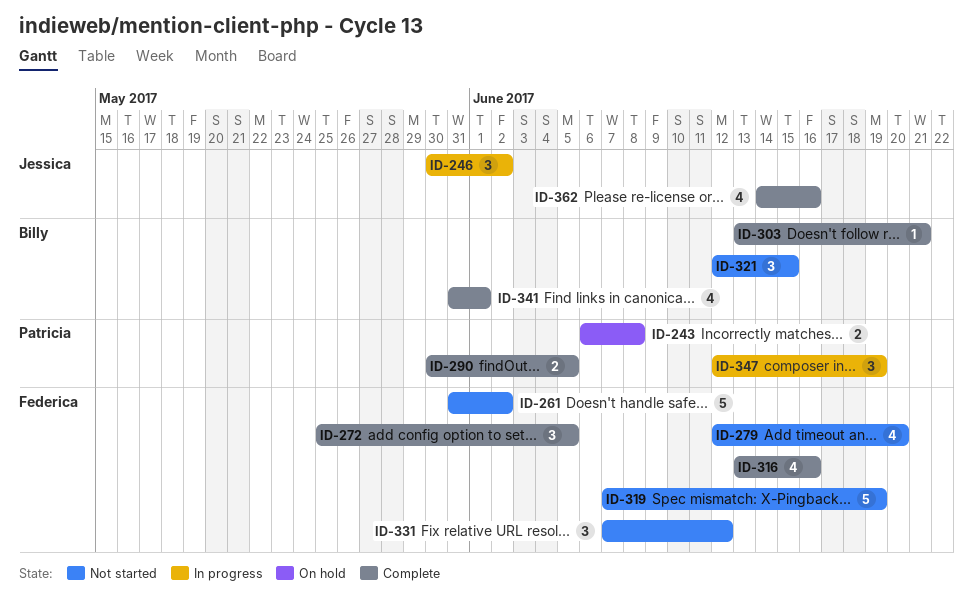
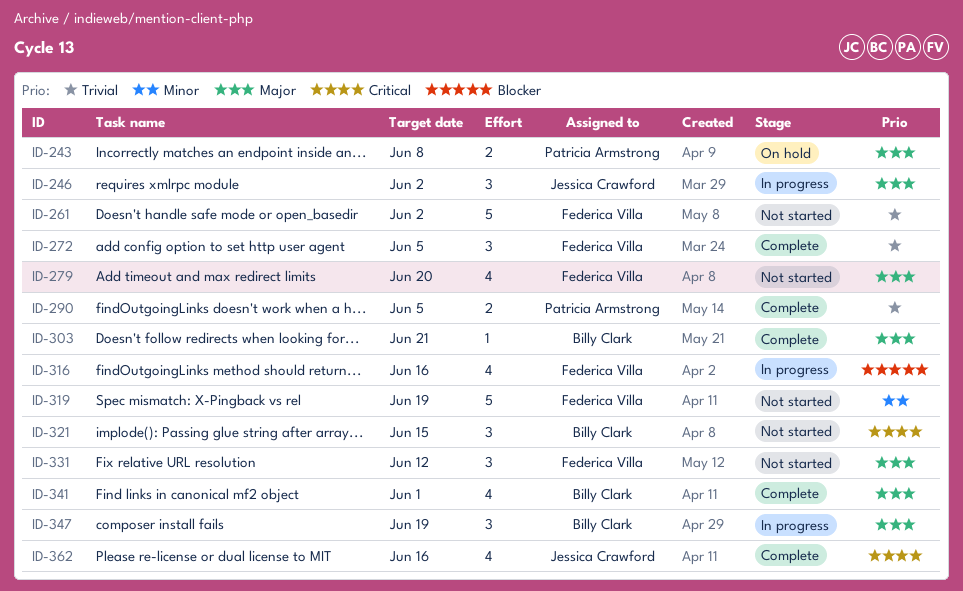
ID-316, status: Complete -> In progress
ID-347, owner: Patricia Armstrong -> Billy Clark

